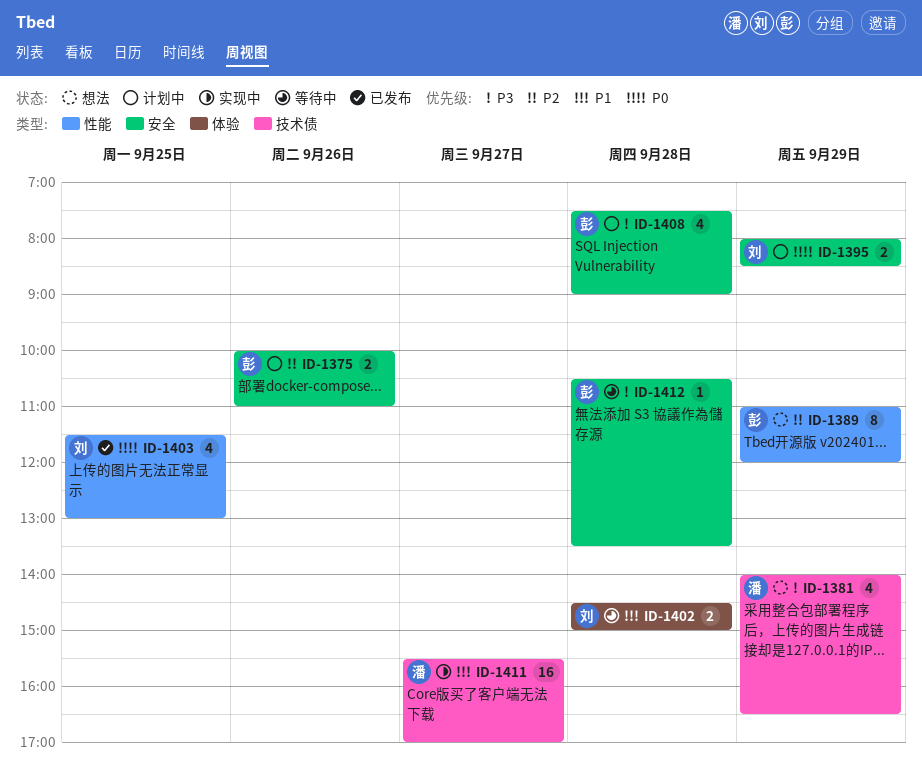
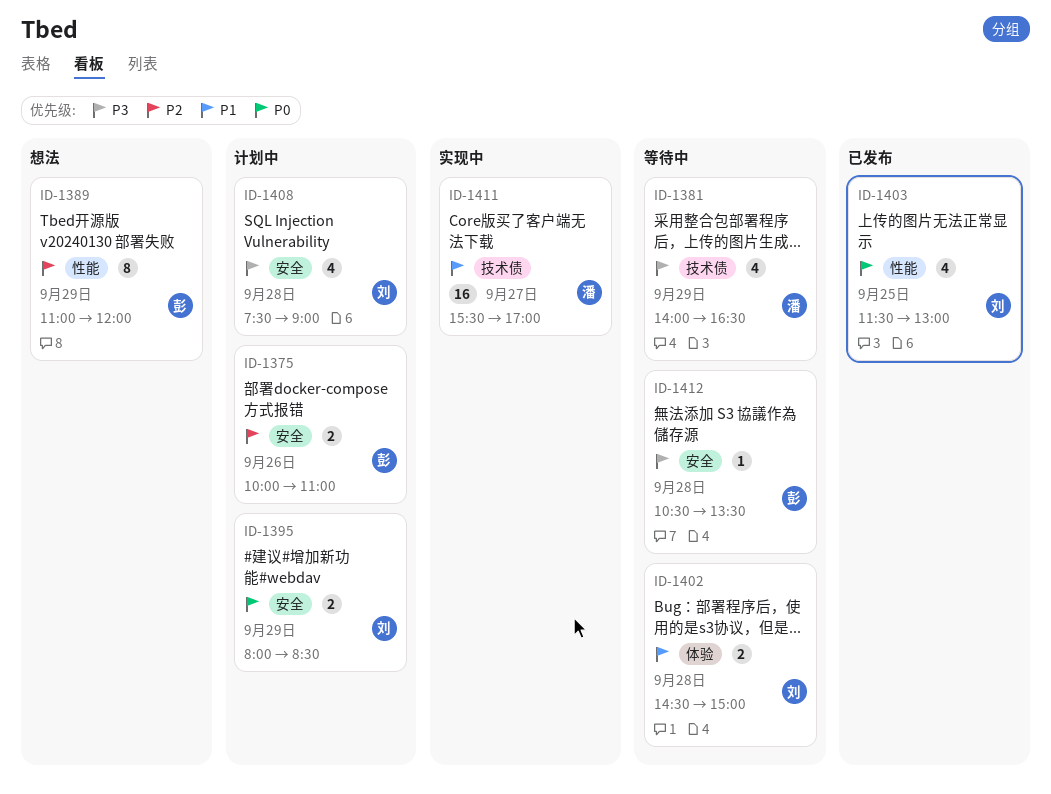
ID-1381, status: 想法 -> 等待中
ID-1408, owner: 彭 -> 刘

